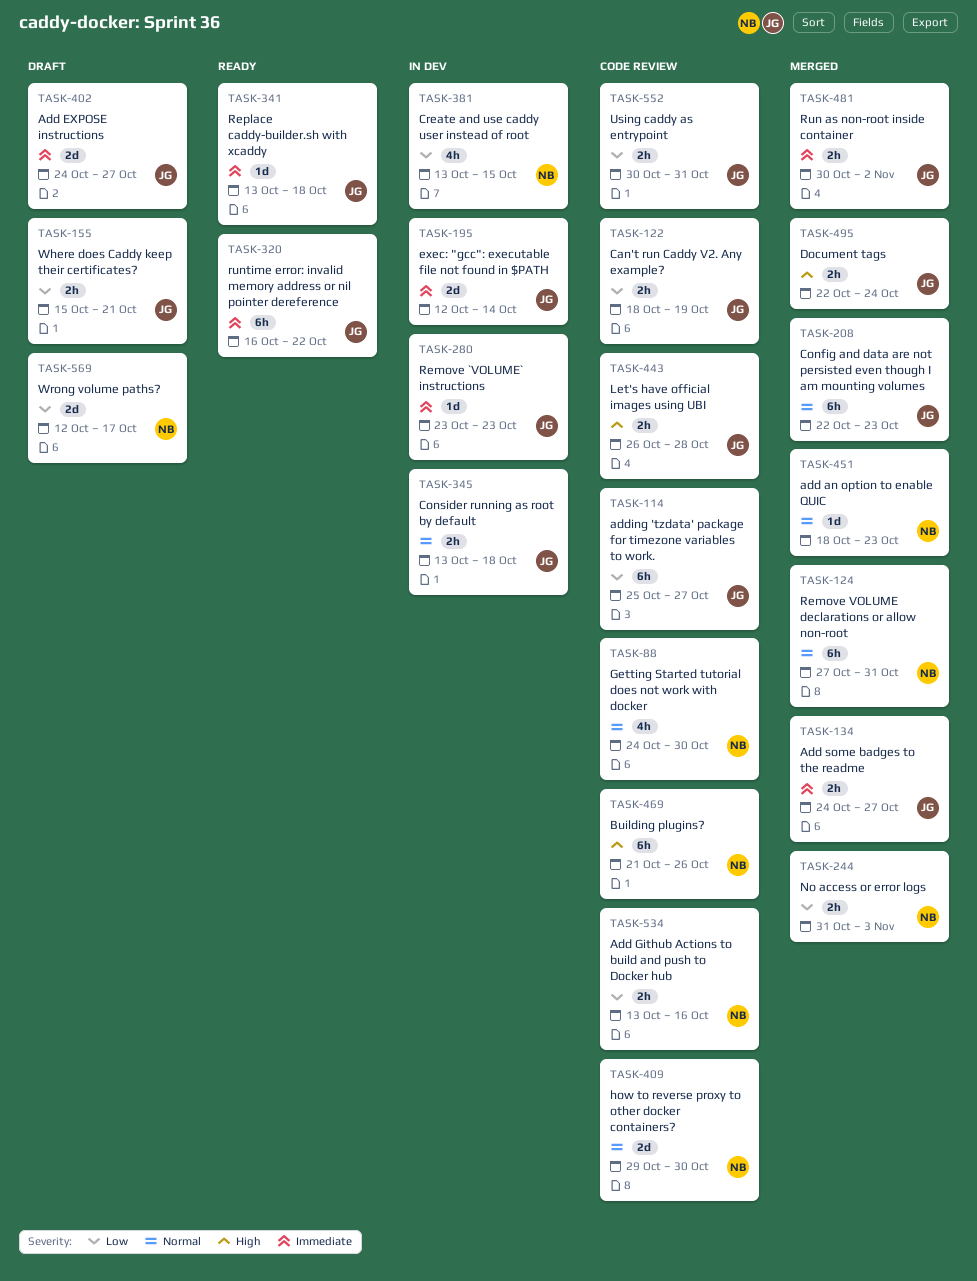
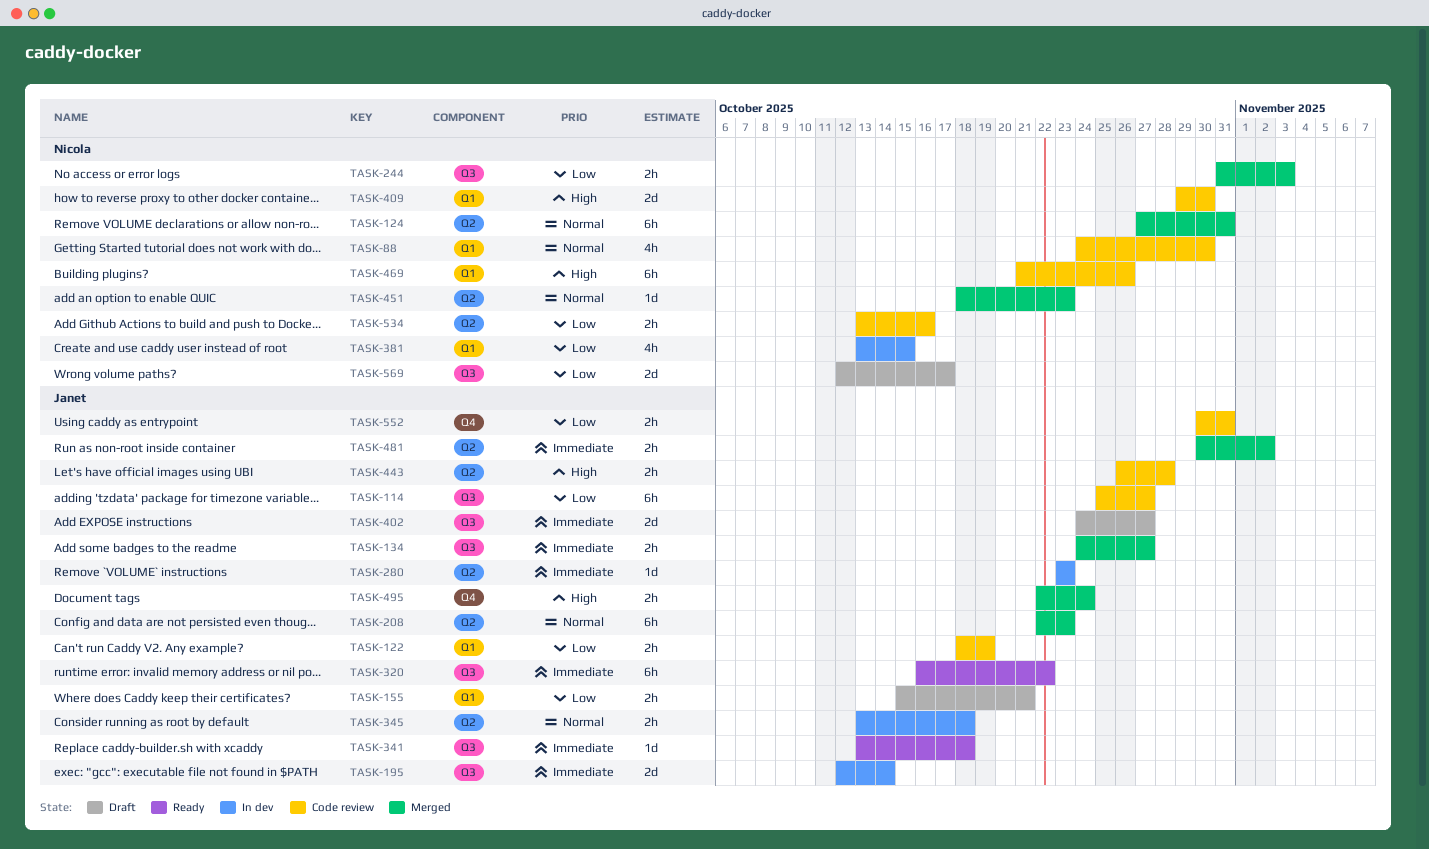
TASK-409, priority: Normal -> High

